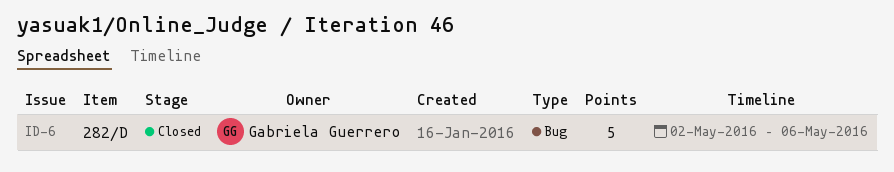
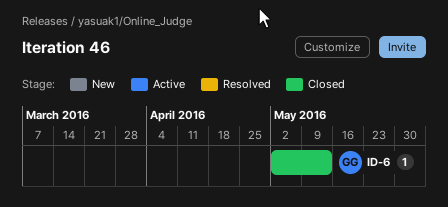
ID-6, estimate: 5 -> 1
ID-6, due: May 6 -> May 13

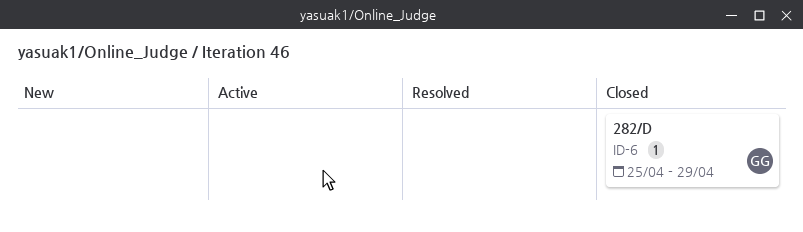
ID-6, start: May 2 -> Apr 25
ID-6, due: May 13 -> Apr 29

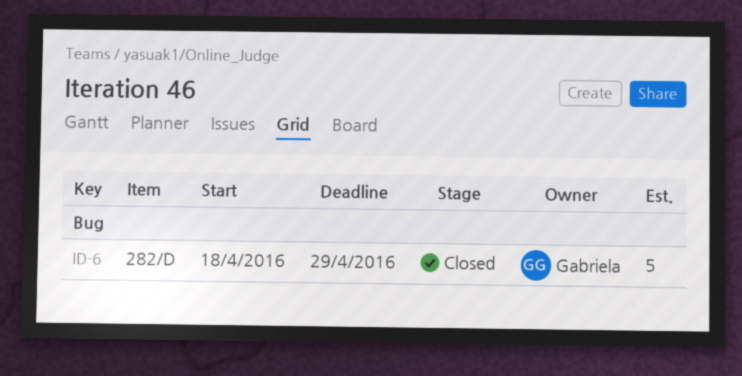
ID-6, estimate: 1 -> 5
ID-6, start: Apr 25 -> Apr 18

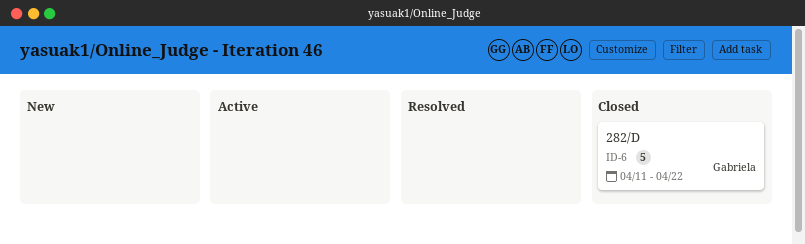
ID-6, start: Apr 18 -> Apr 11
ID-6, due: Apr 29 -> Apr 22

